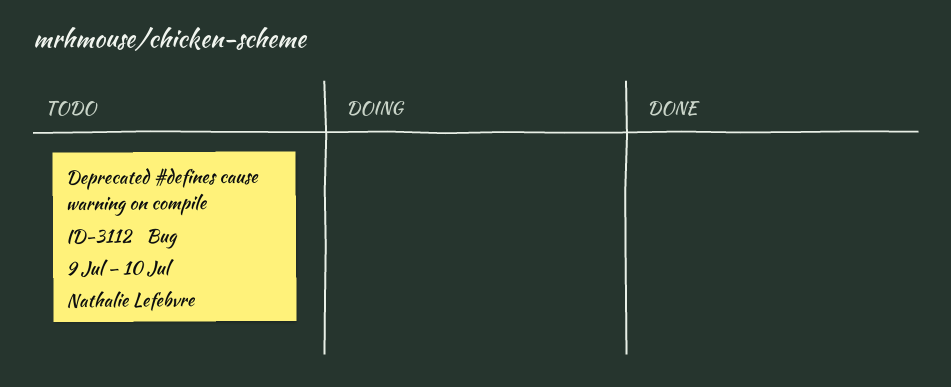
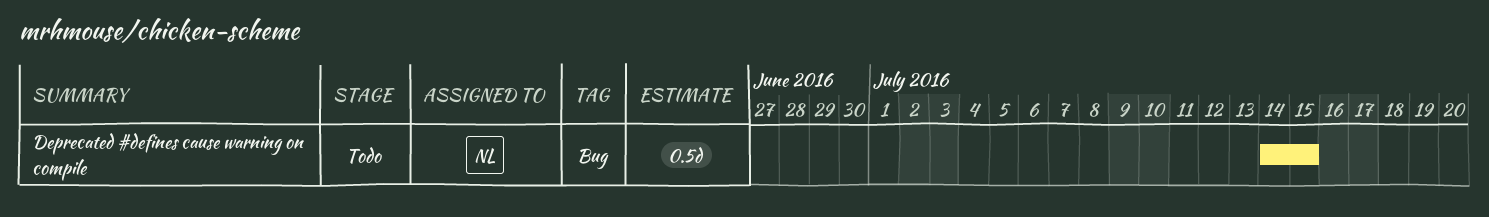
Deprecated #defines cause warning on compile, start: Jul 9 -> Jul 14
Deprecated #defines cause warning on compile, due: Jul 10 -> Jul 15

